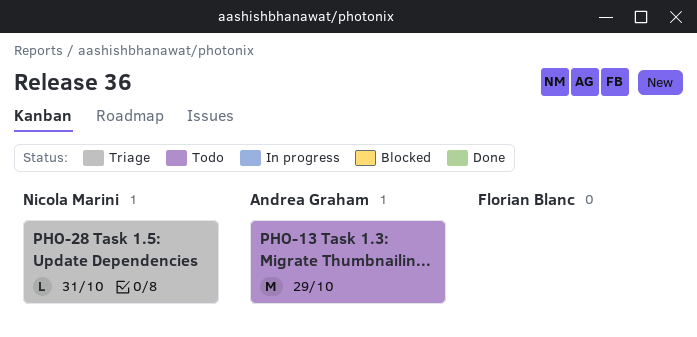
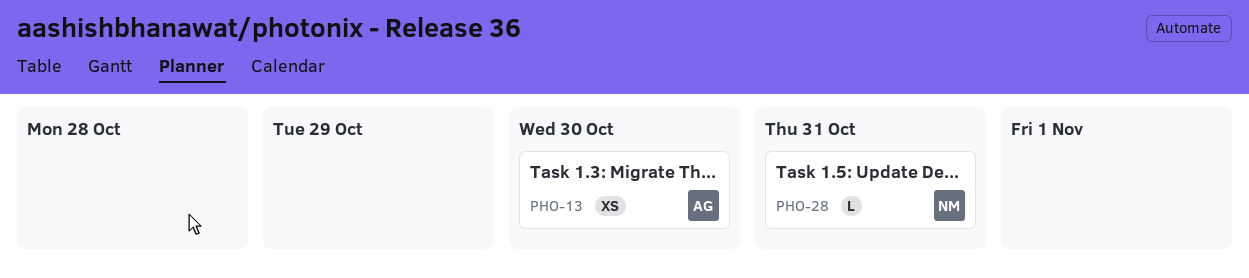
PHO-13, estimate: M -> XS
PHO-13, due: Oct 29 -> Oct 30

